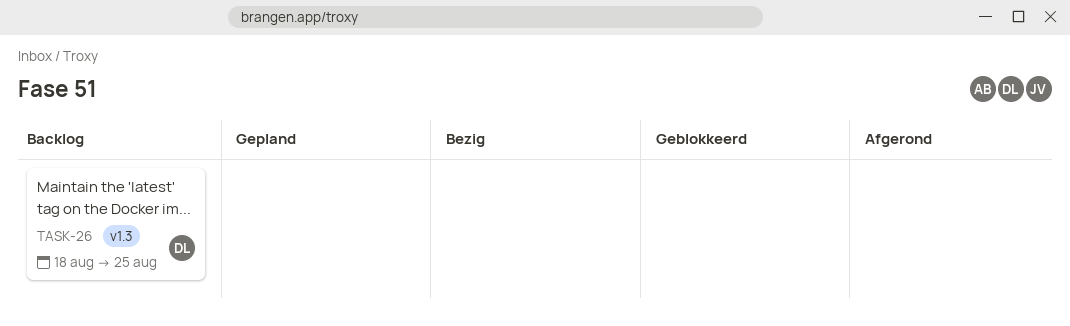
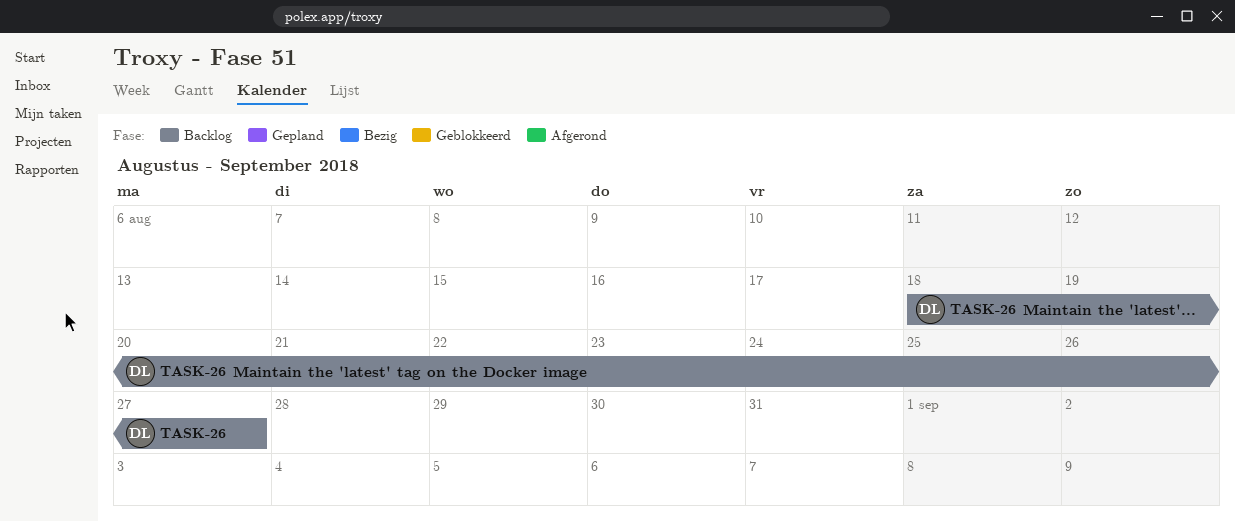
TASK-26, due: Aug 25 -> Aug 27

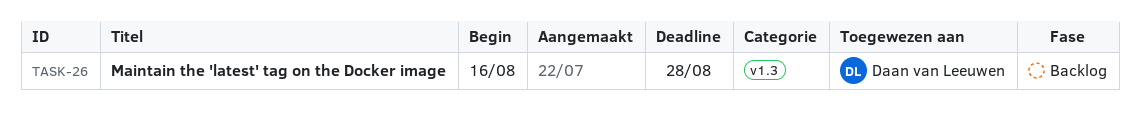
TASK-26, start: Aug 18 -> Aug 16
TASK-26, due: Aug 27 -> Aug 28

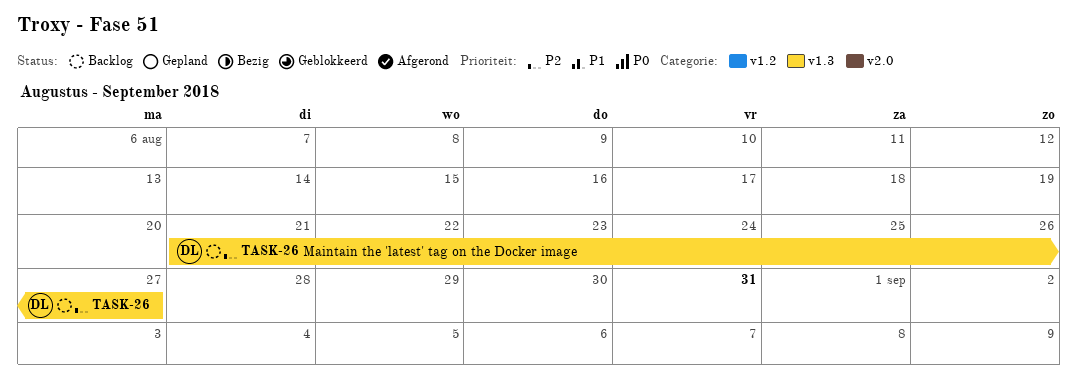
TASK-26, start: Aug 16 -> Aug 21
TASK-26, due: Aug 28 -> Aug 27

